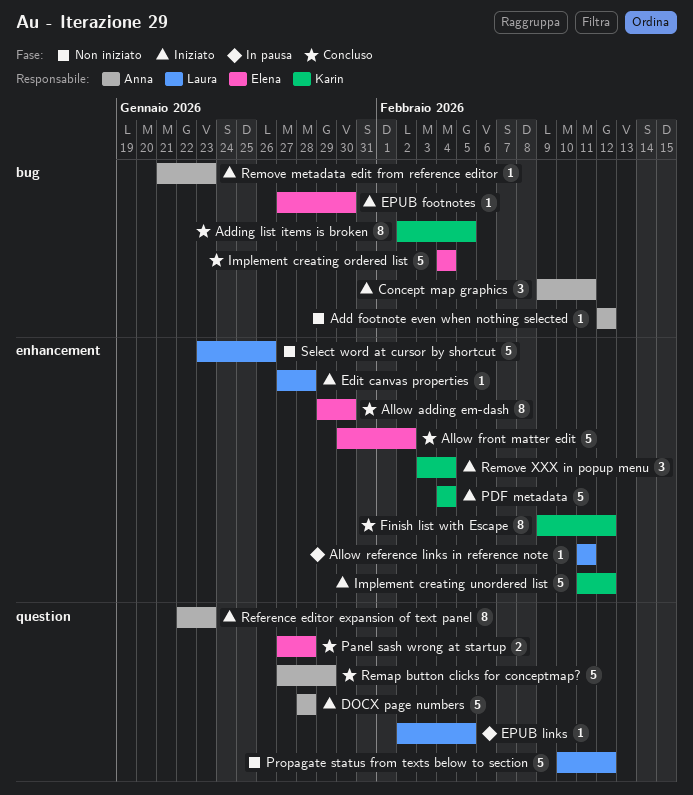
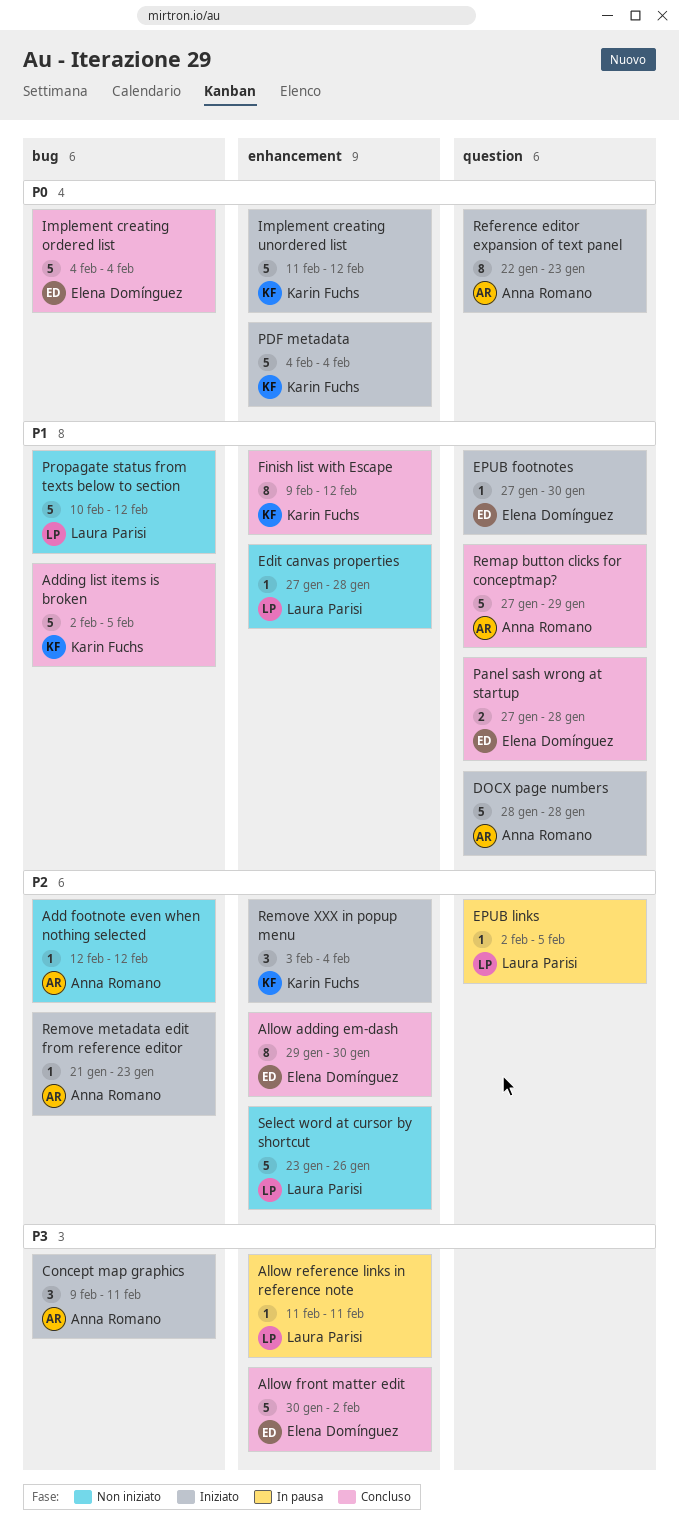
Adding list items is broken, estimate: 8 -> 5
Edit canvas properties, status: Iniziato -> Non iniziato
EPUB footnotes, label: bug -> question
Propagate status from texts below to section, label: question -> bug

